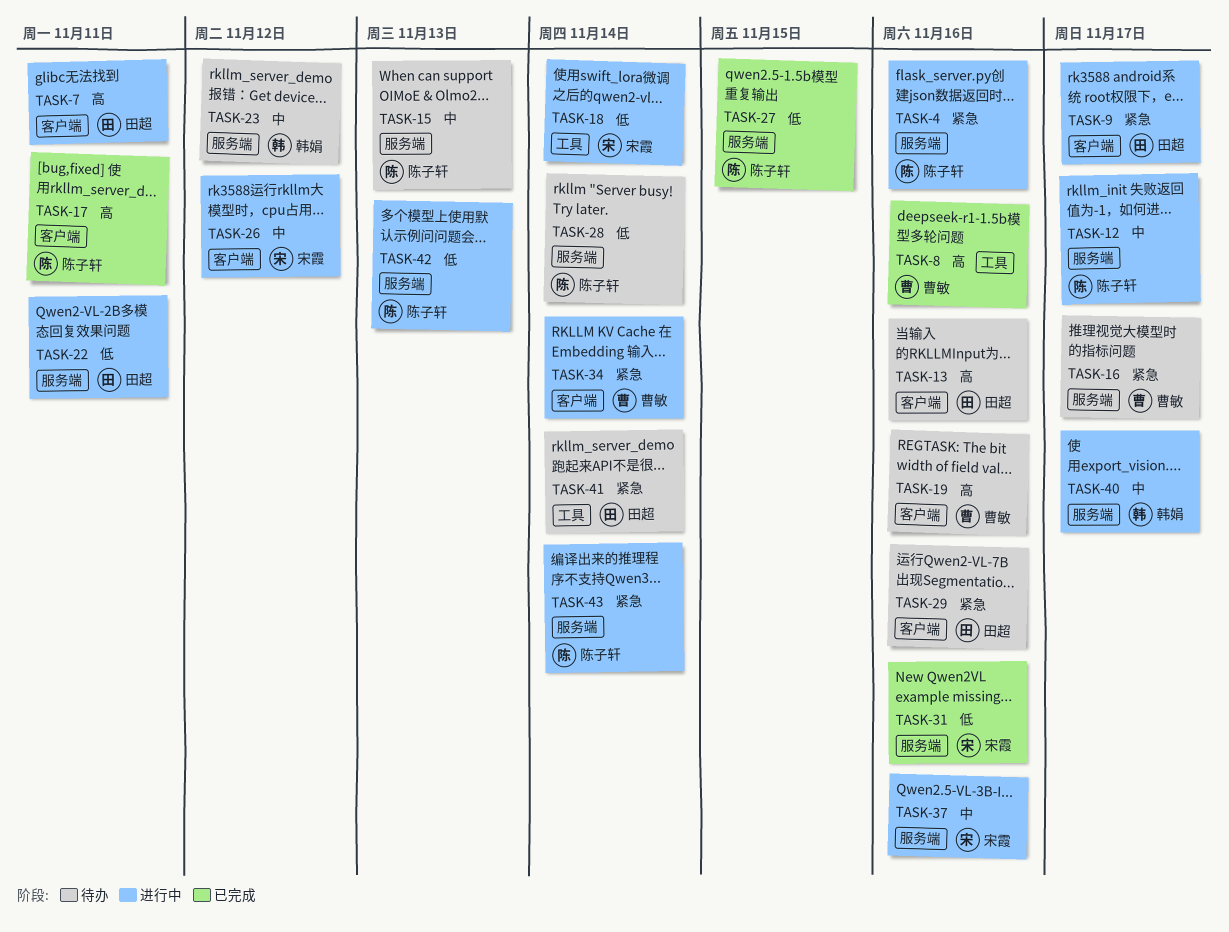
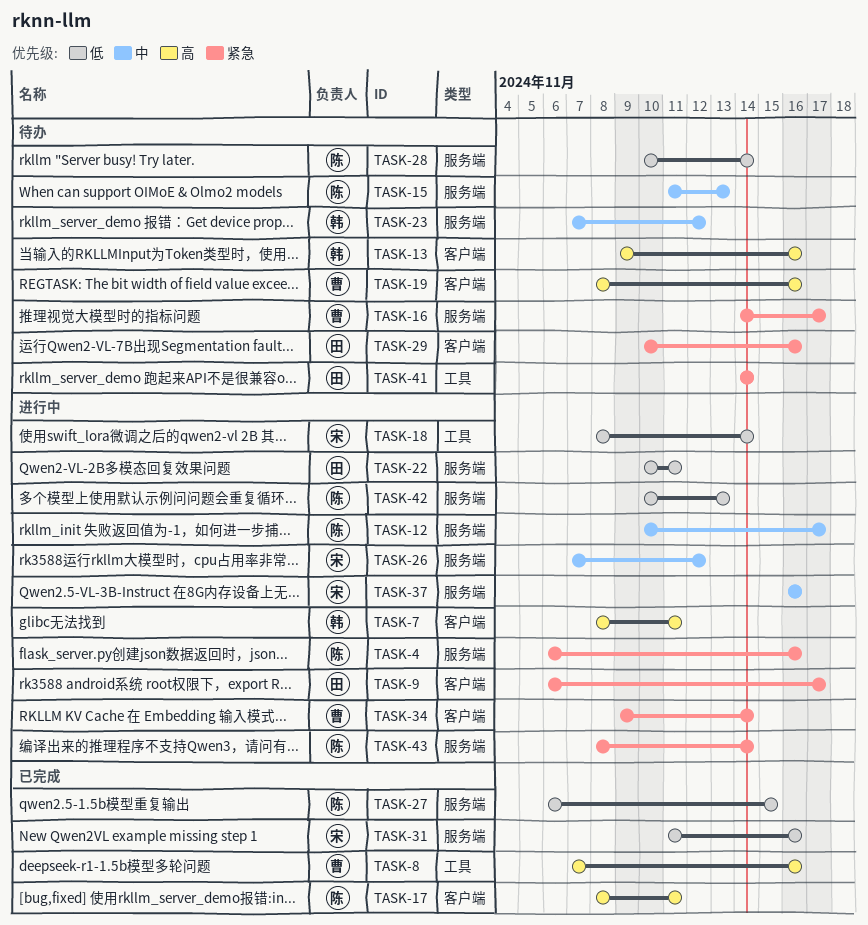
TASK-7, owner: 田超 -> 韩娟
TASK-13, owner: 田超 -> 韩娟
TASK-26, label: 客户端 -> 服务端
TASK-40: present -> none

